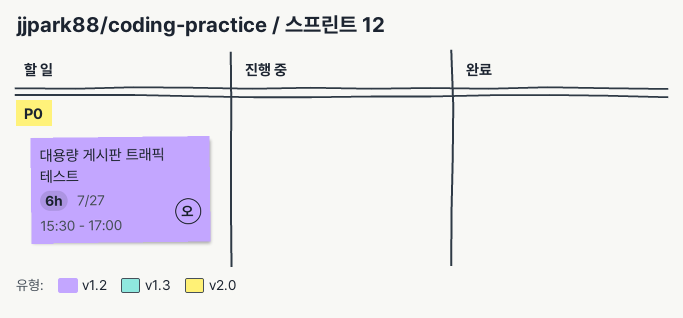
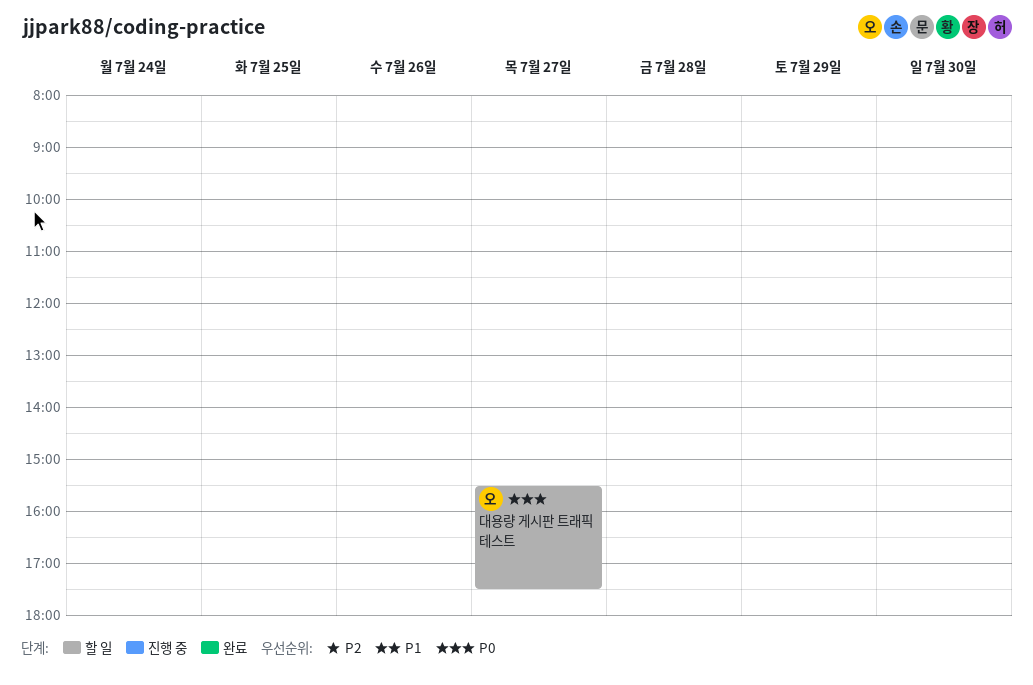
대용량 게시판 트래픽 테스트, ends: 17:00 -> 17:30

